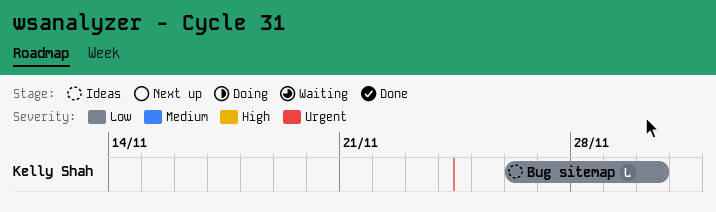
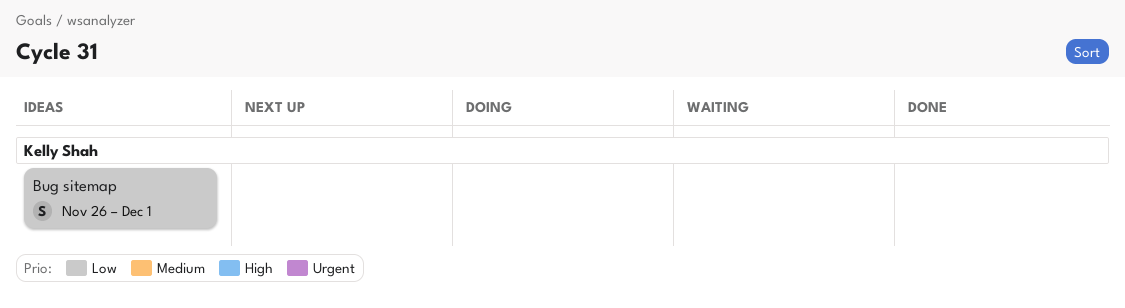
Bug sitemap, estimate: L -> S
Bug sitemap, due: Nov 30 -> Dec 1

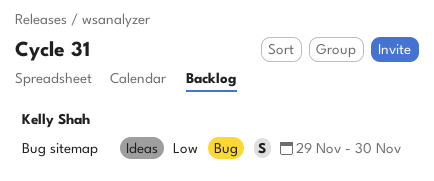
Bug sitemap, start: Nov 26 -> Nov 29
Bug sitemap, due: Dec 1 -> Nov 30

